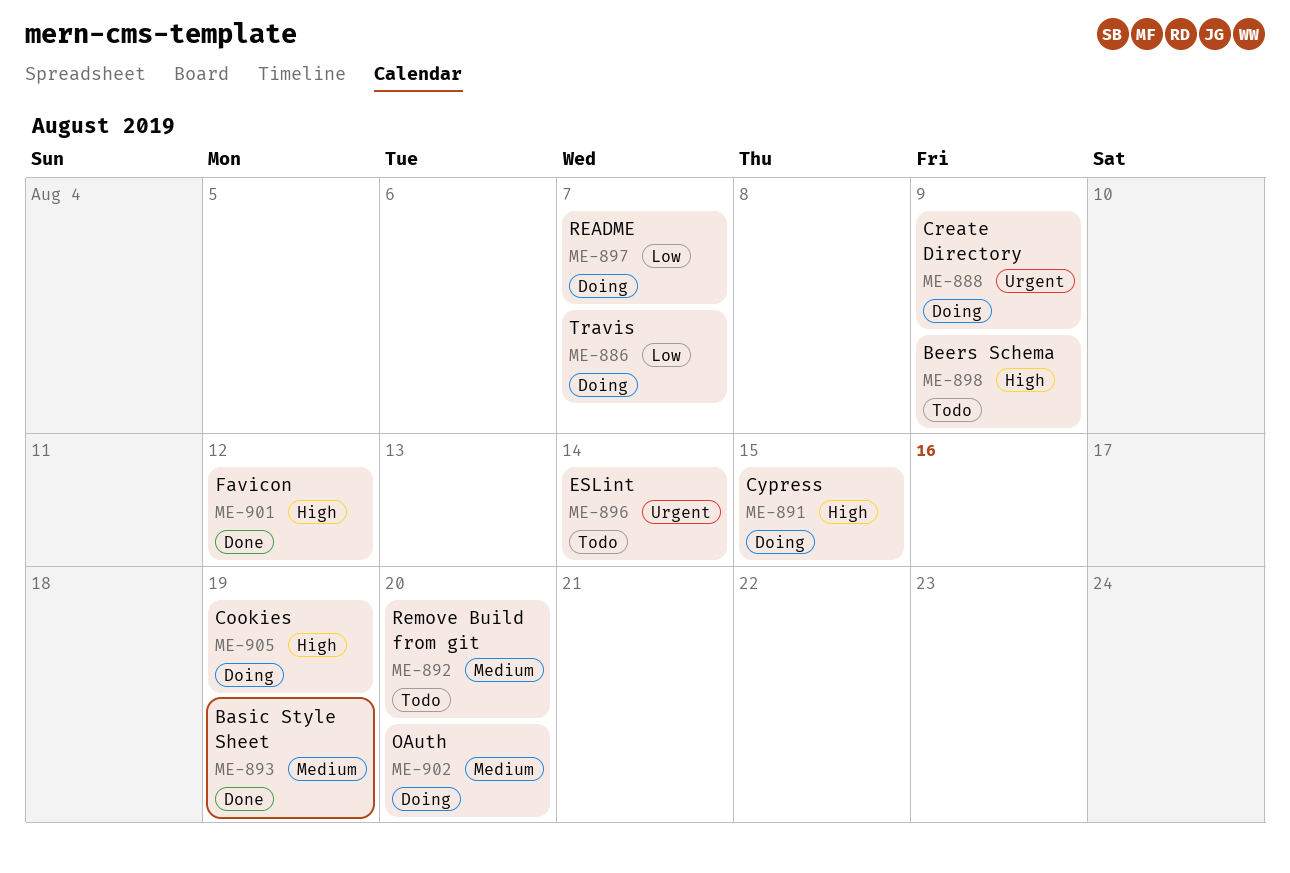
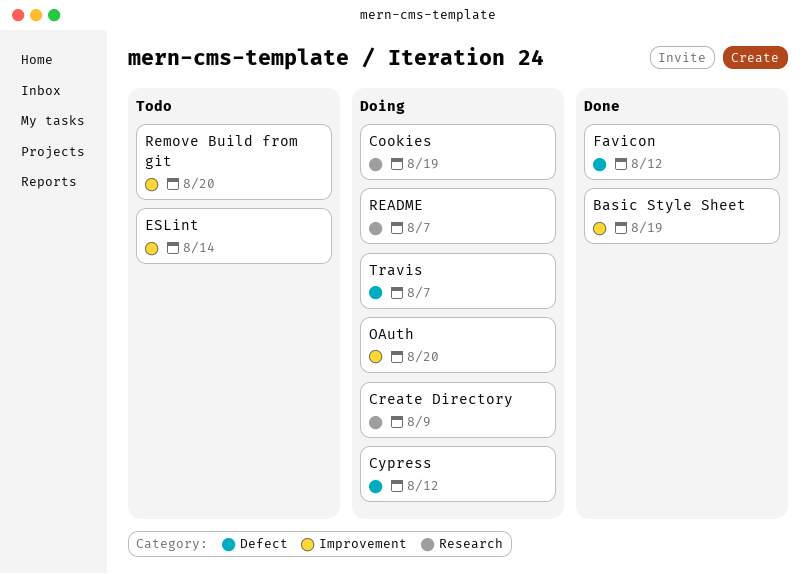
Beers Schema: present -> none
Cypress, due: Aug 15 -> Aug 12

